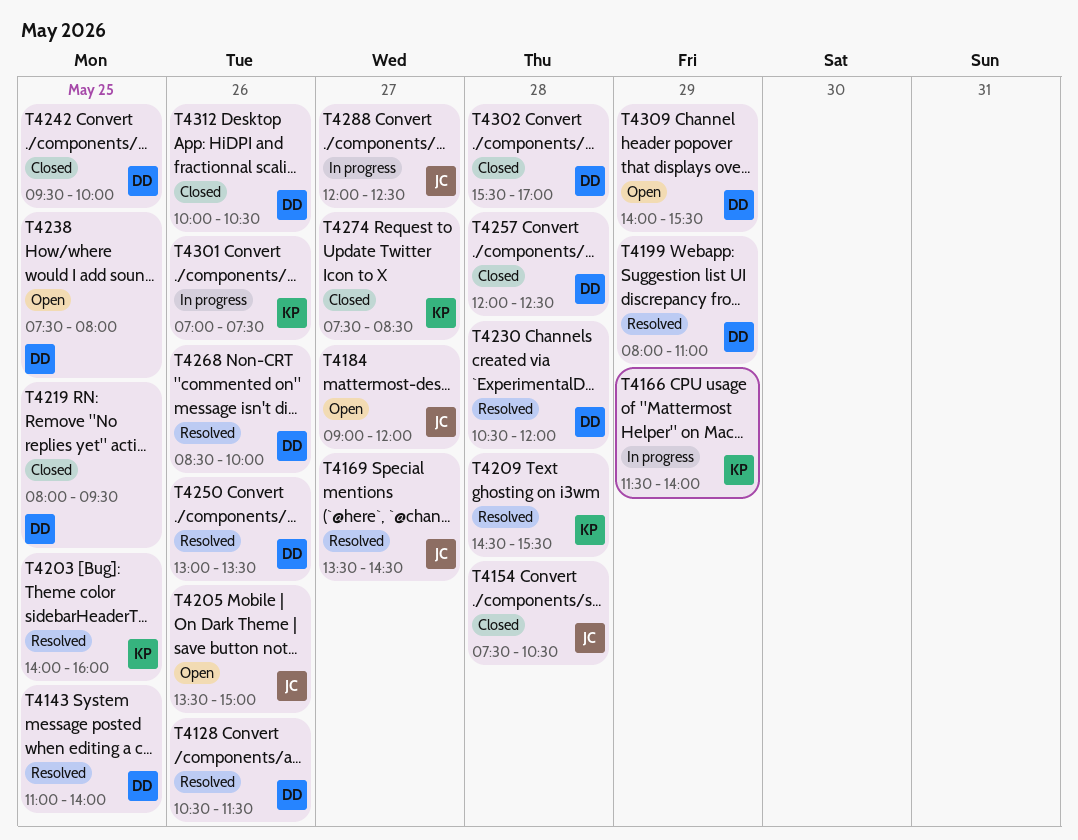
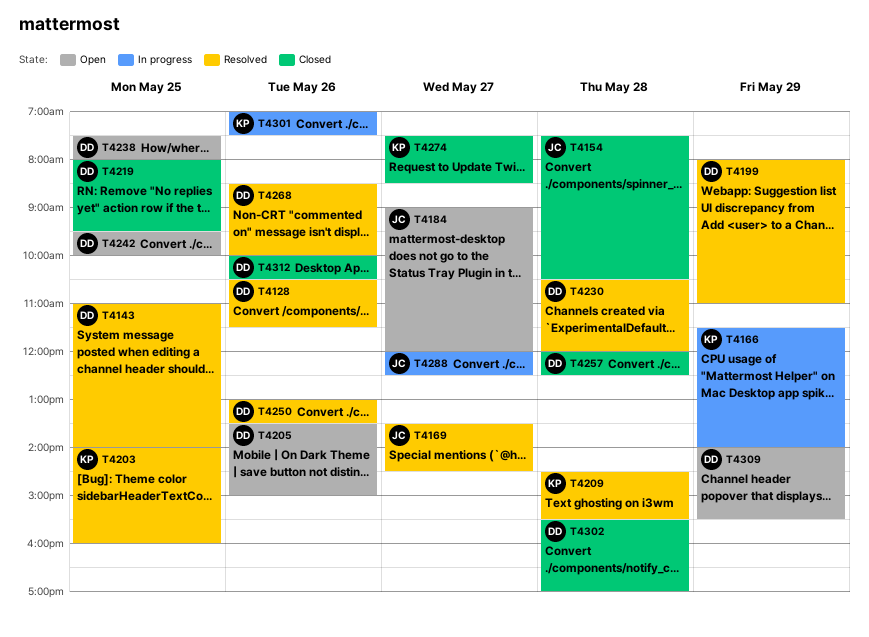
T4205, owner: JC -> DD
T4242, status: Closed -> Open

